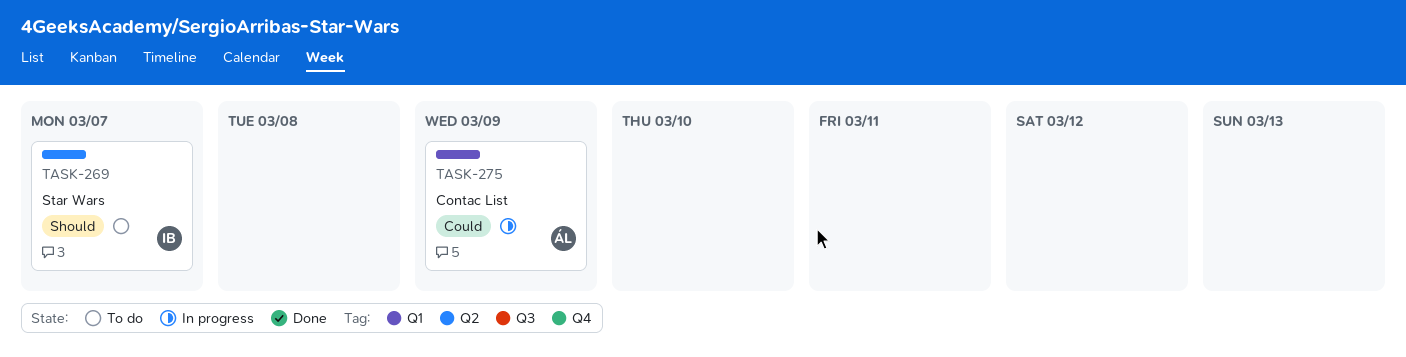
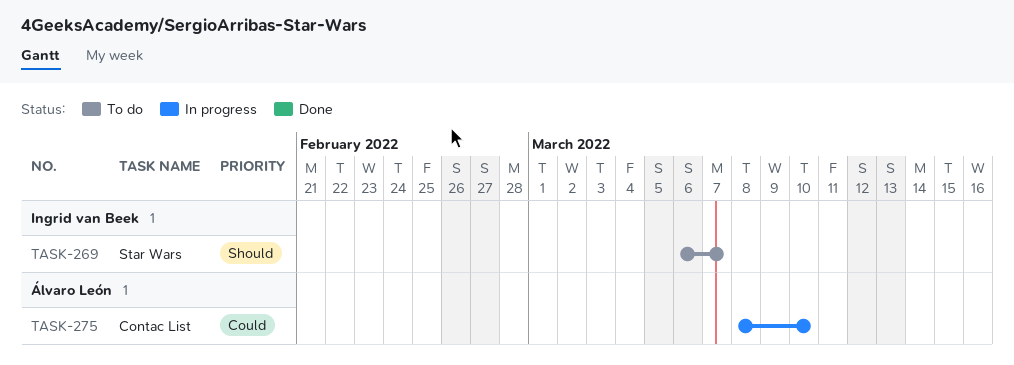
TASK-275, due: Mar 9 -> Mar 10

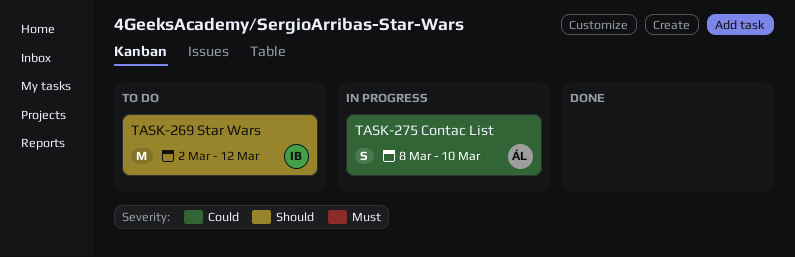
TASK-269, start: Mar 6 -> Mar 2
TASK-269, due: Mar 7 -> Mar 12

